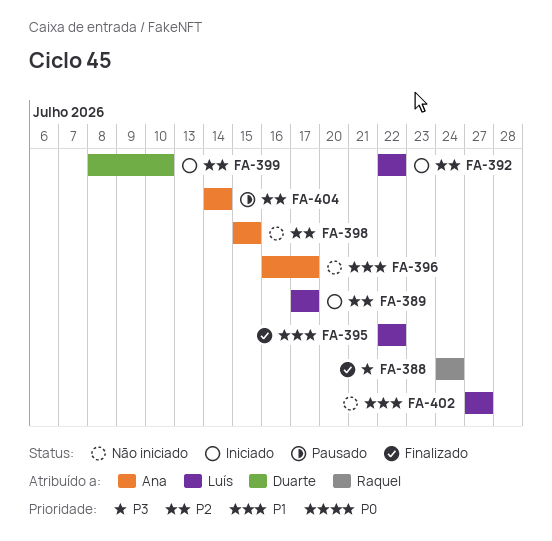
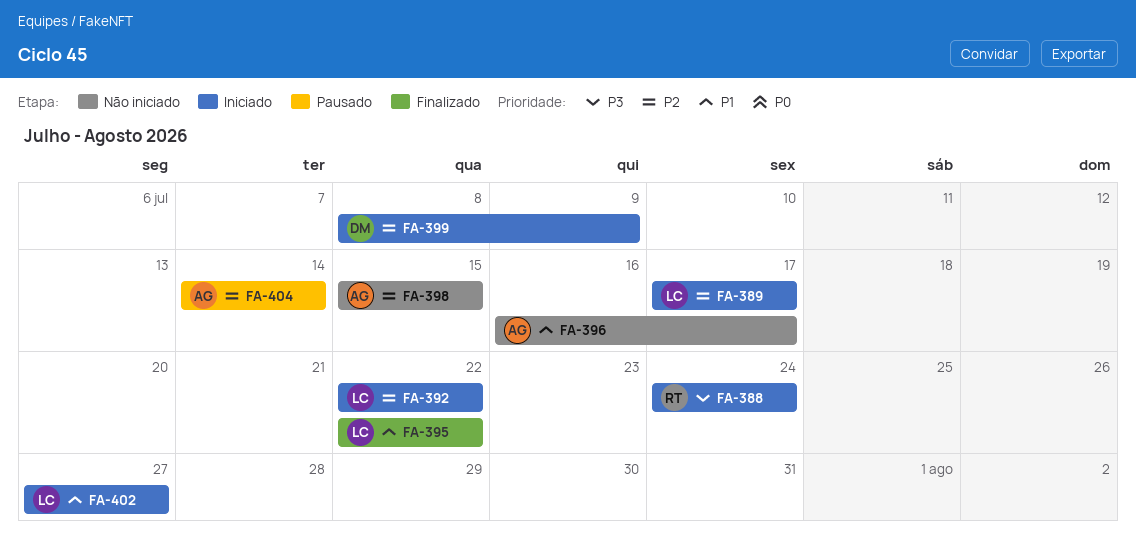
FA-388, status: Finalizado -> Iniciado
FA-399, due: Jul 10 -> Jul 9
FA-402, status: Não iniciado -> Iniciado

